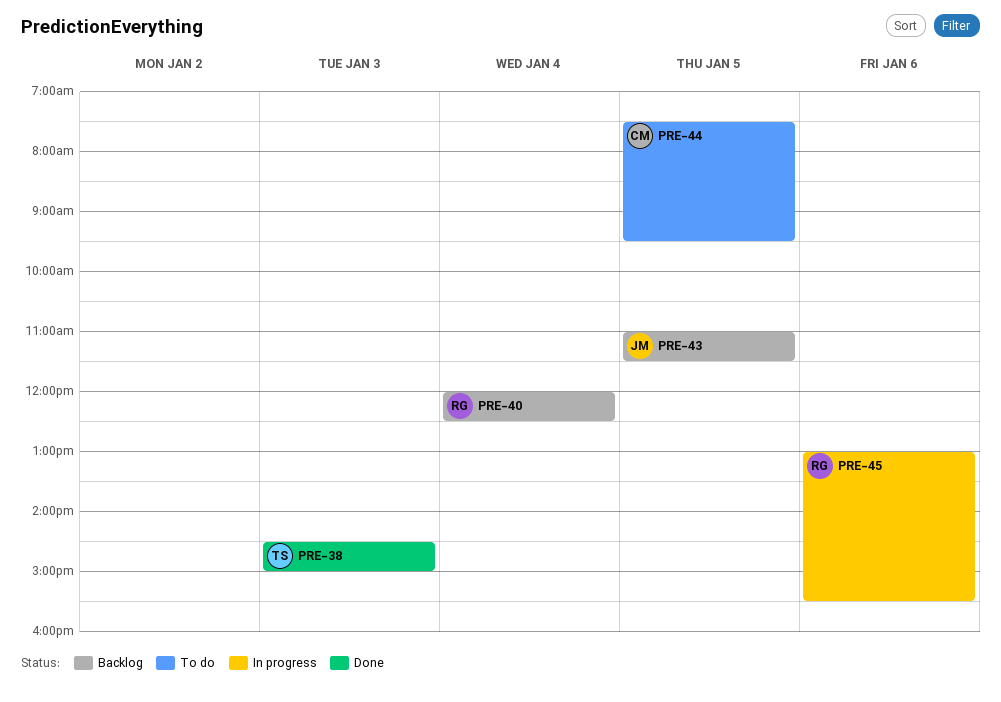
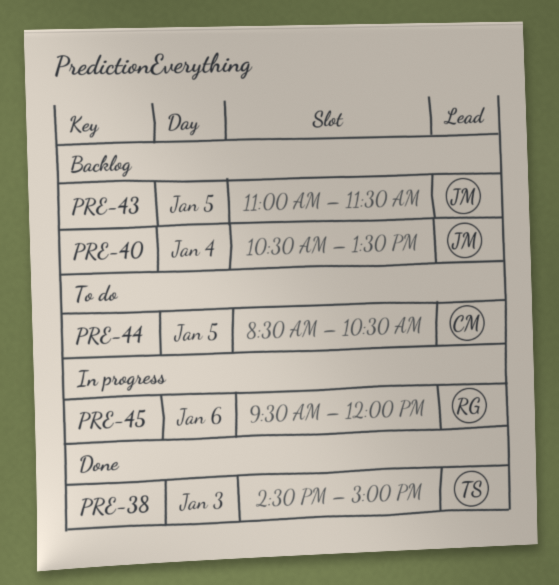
PRE-40, owner: RG -> JM
PRE-40, begins: 12:00 -> 10:30
PRE-40, ends: 12:30 -> 13:30
PRE-44, begins: 07:30 -> 08:30
PRE-44, ends: 09:30 -> 10:30
PRE-45, begins: 13:00 -> 09:30
PRE-45, ends: 15:30 -> 12:00

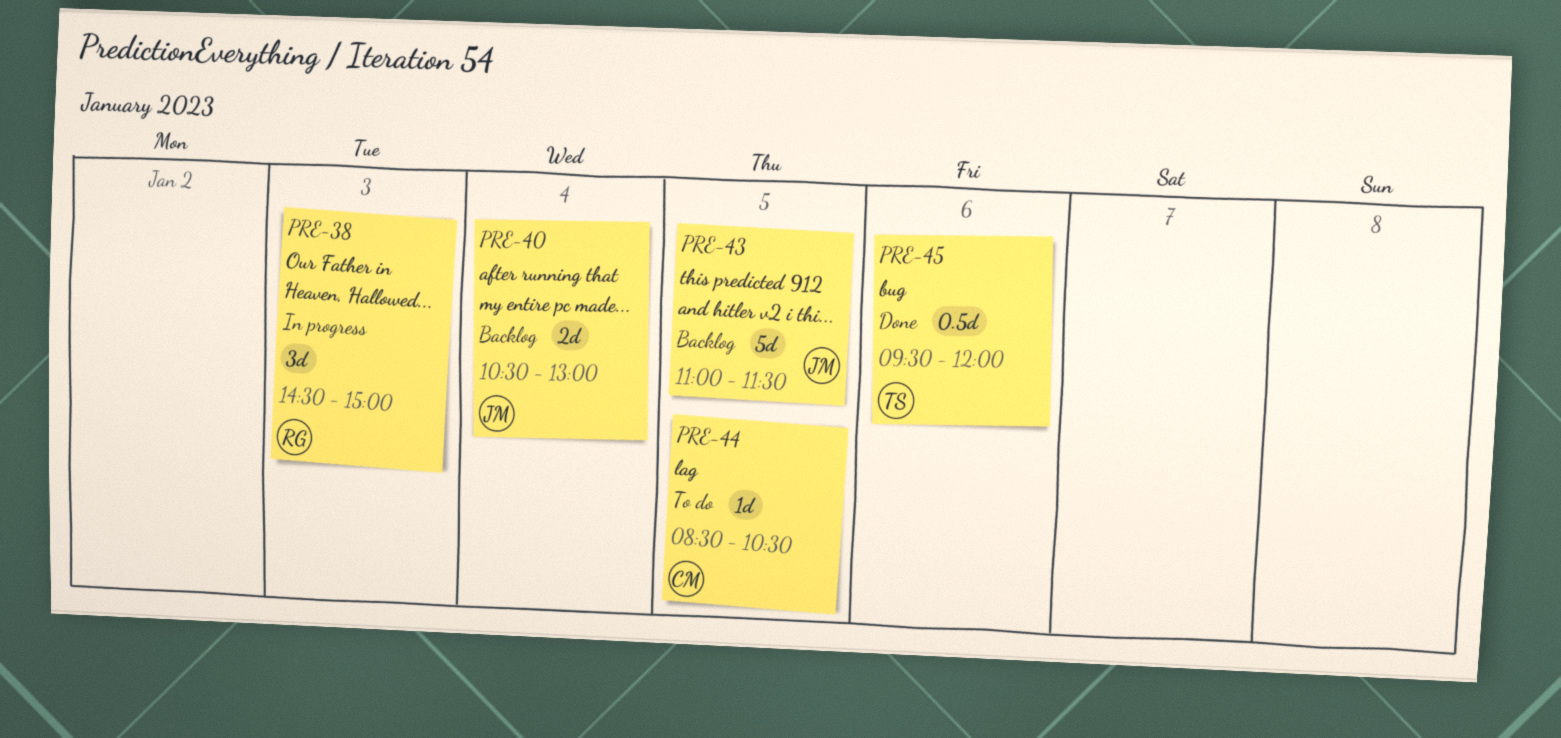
PRE-38, status: Done -> In progress
PRE-38, owner: TS -> RG
PRE-40, ends: 13:30 -> 13:00
PRE-45, status: In progress -> Done
PRE-45, owner: RG -> TS

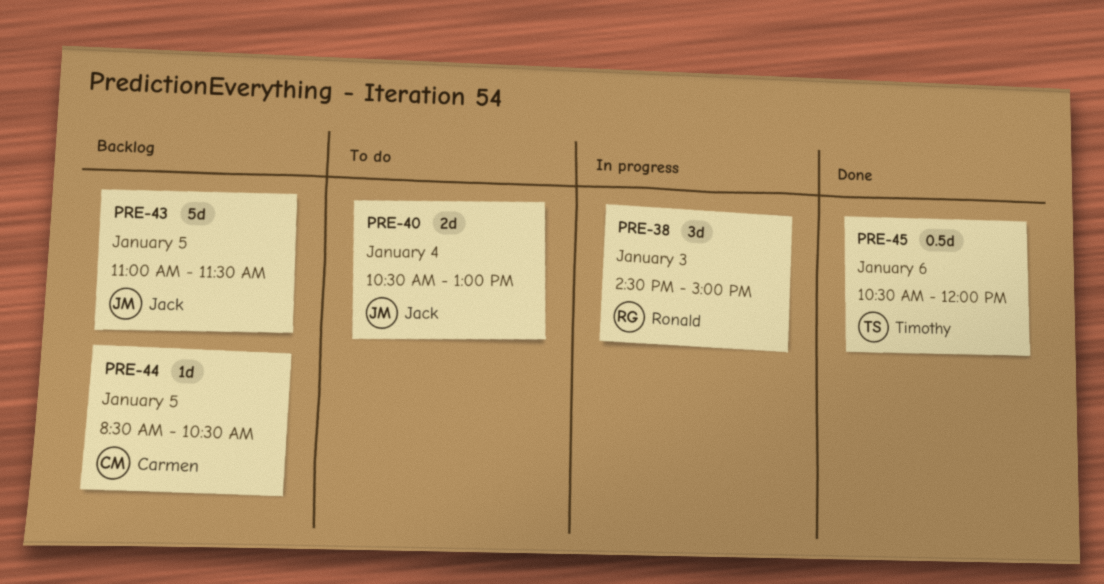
PRE-40, status: Backlog -> To do
PRE-44, status: To do -> Backlog
PRE-45, begins: 09:30 -> 10:30

